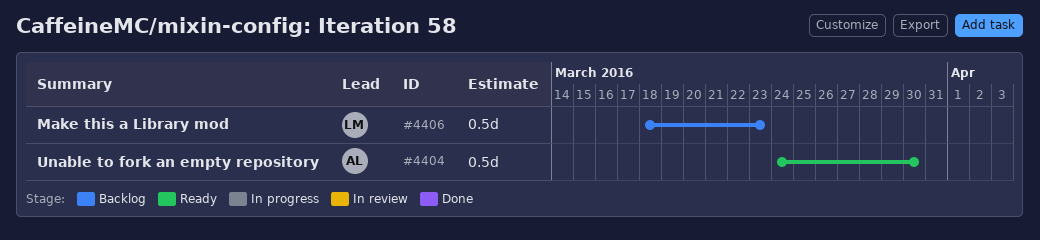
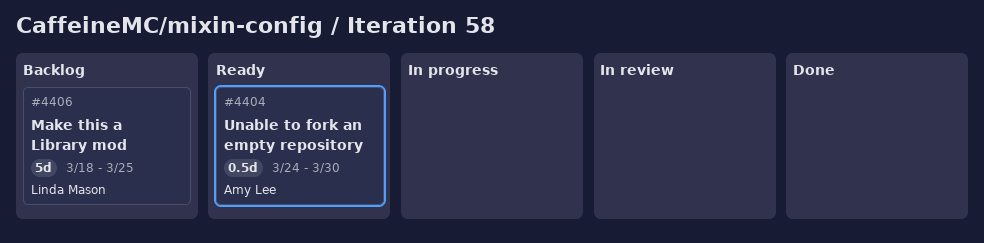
#4406, estimate: 0.5d -> 5d
#4406, due: Mar 23 -> Mar 25

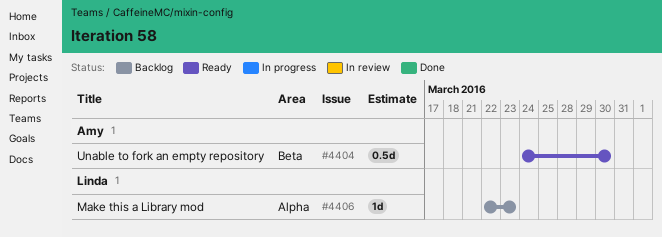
#4406, estimate: 5d -> 1d
#4406, start: Mar 18 -> Mar 22
#4406, due: Mar 25 -> Mar 23

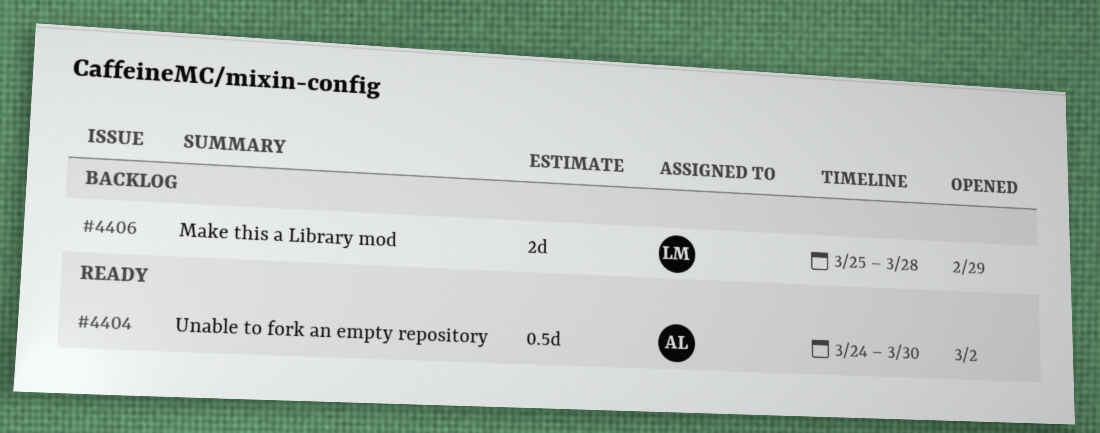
#4406, estimate: 1d -> 2d
#4406, start: Mar 22 -> Mar 25
#4406, due: Mar 23 -> Mar 28

